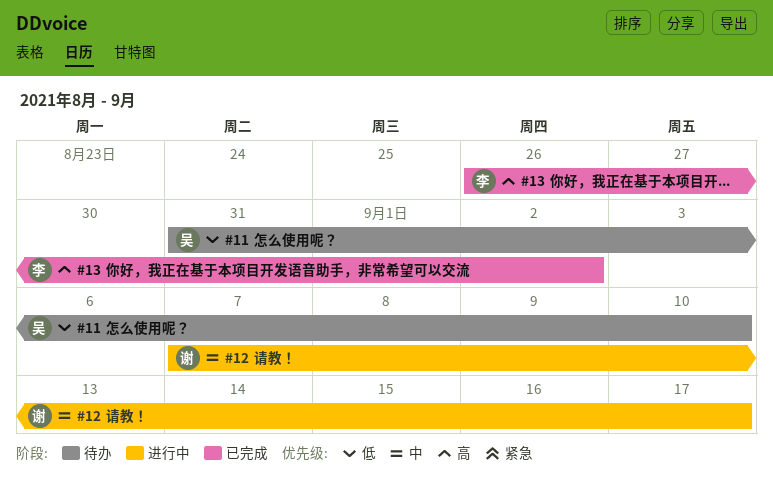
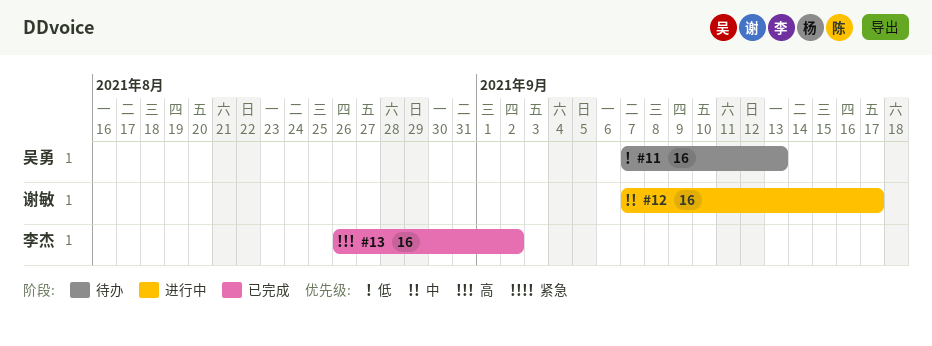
#11, start: Aug 31 -> Sep 7
#11, due: Sep 10 -> Sep 13

